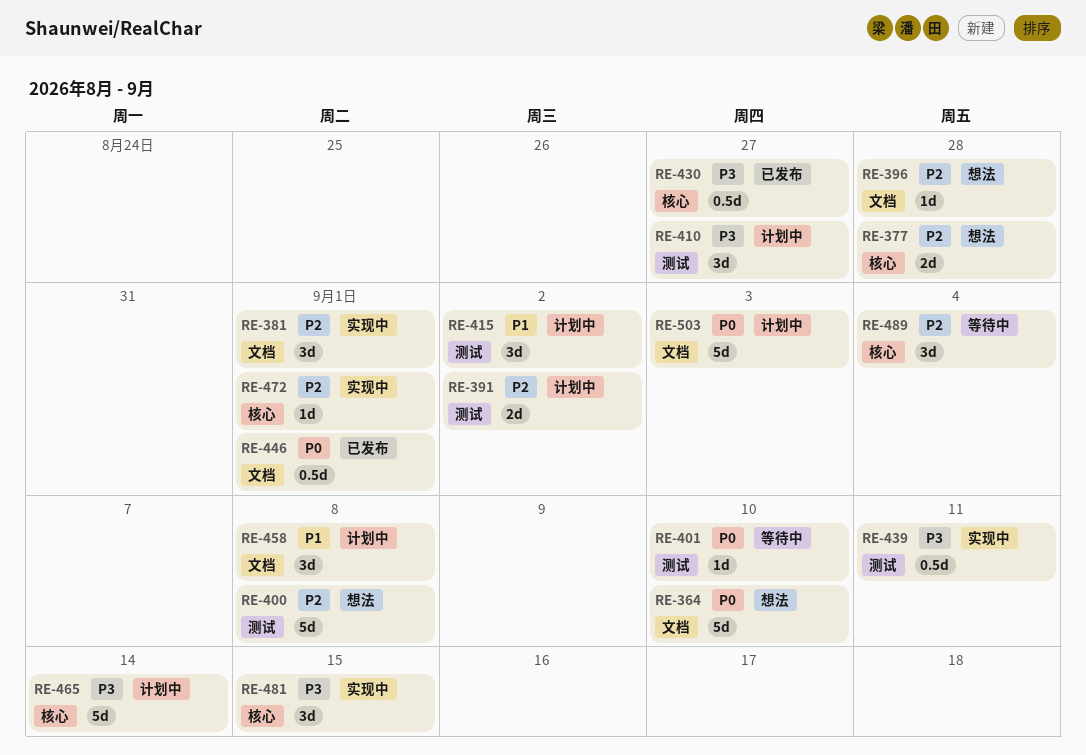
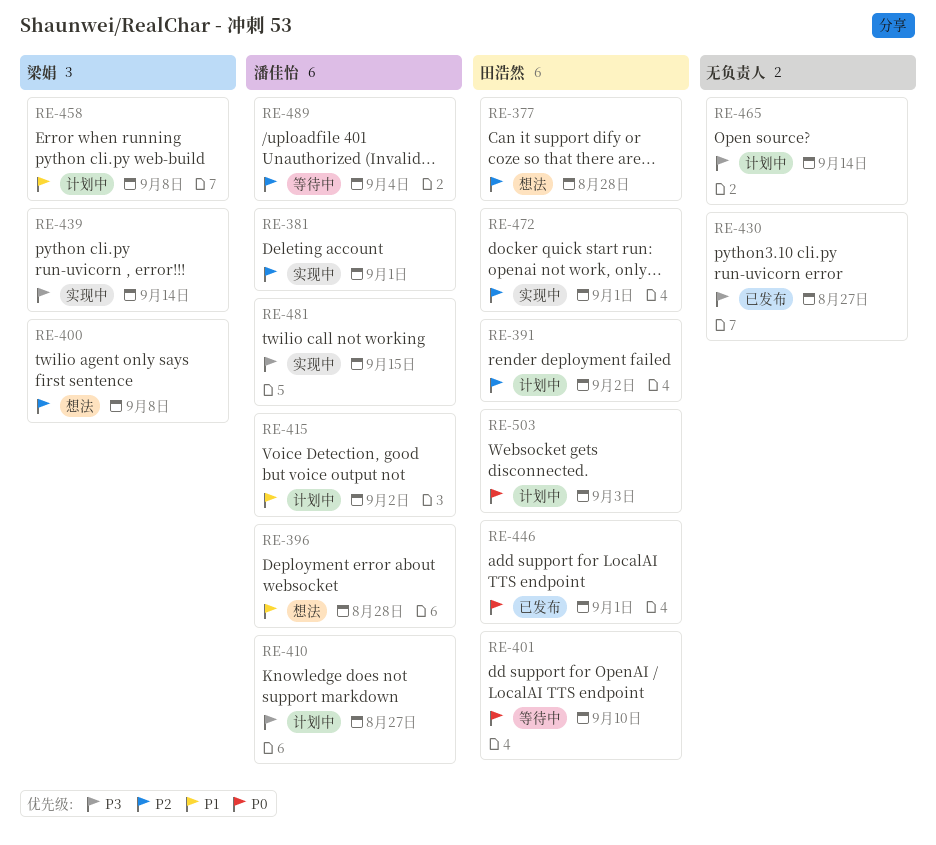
RE-364: present -> none
RE-396, priority: P2 -> P1
RE-439, due: Sep 11 -> Sep 14

